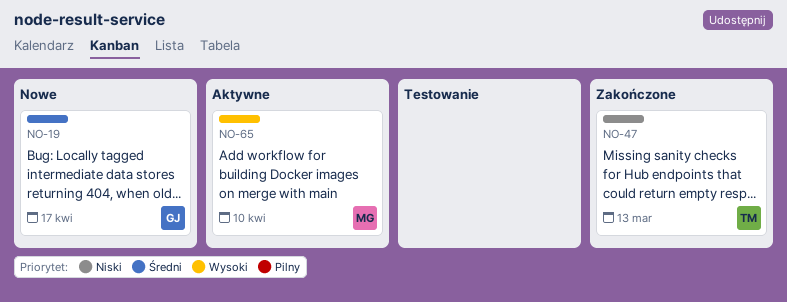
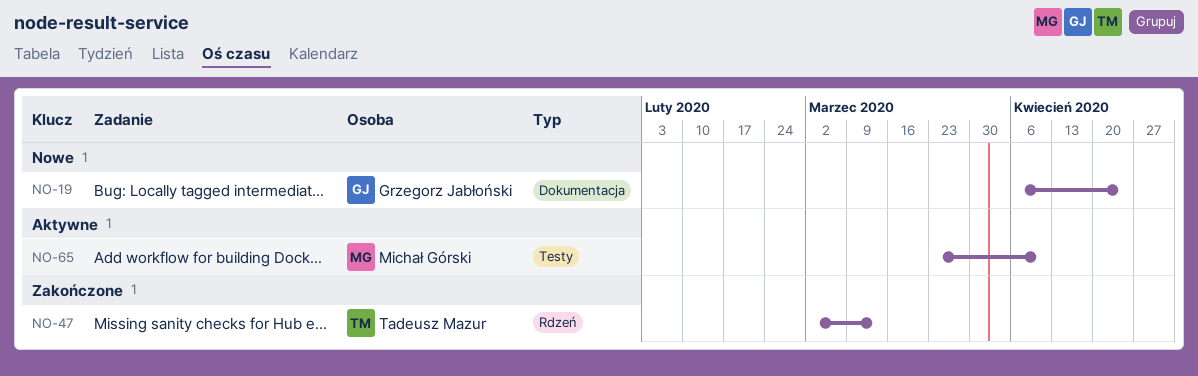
NO-19, due: Apr 17 -> Apr 24

